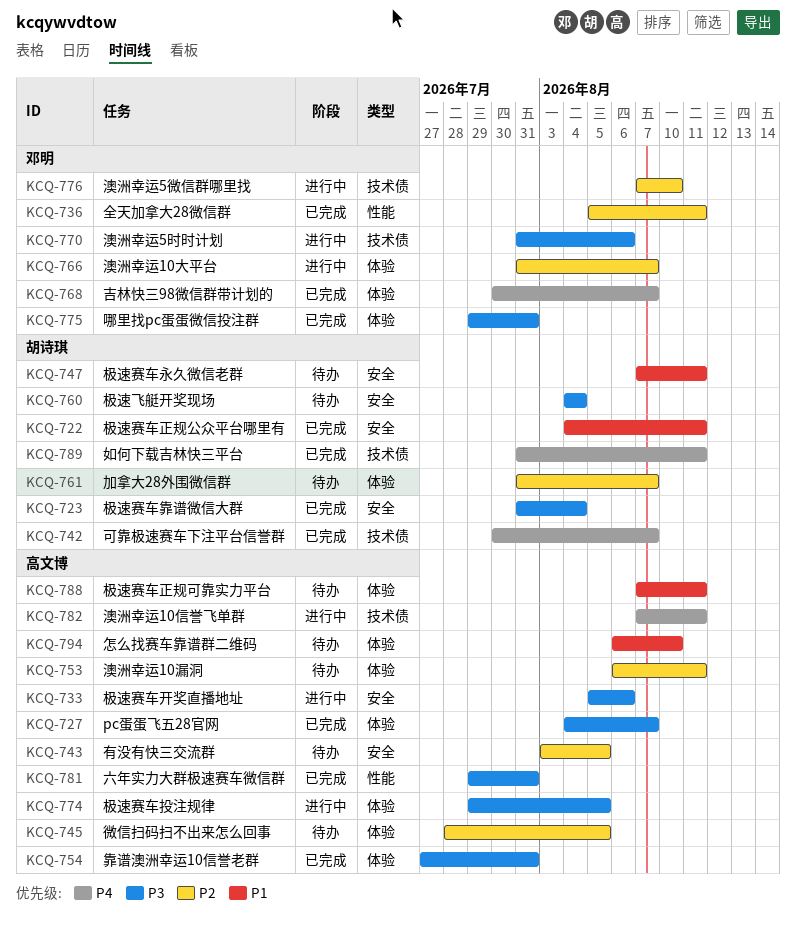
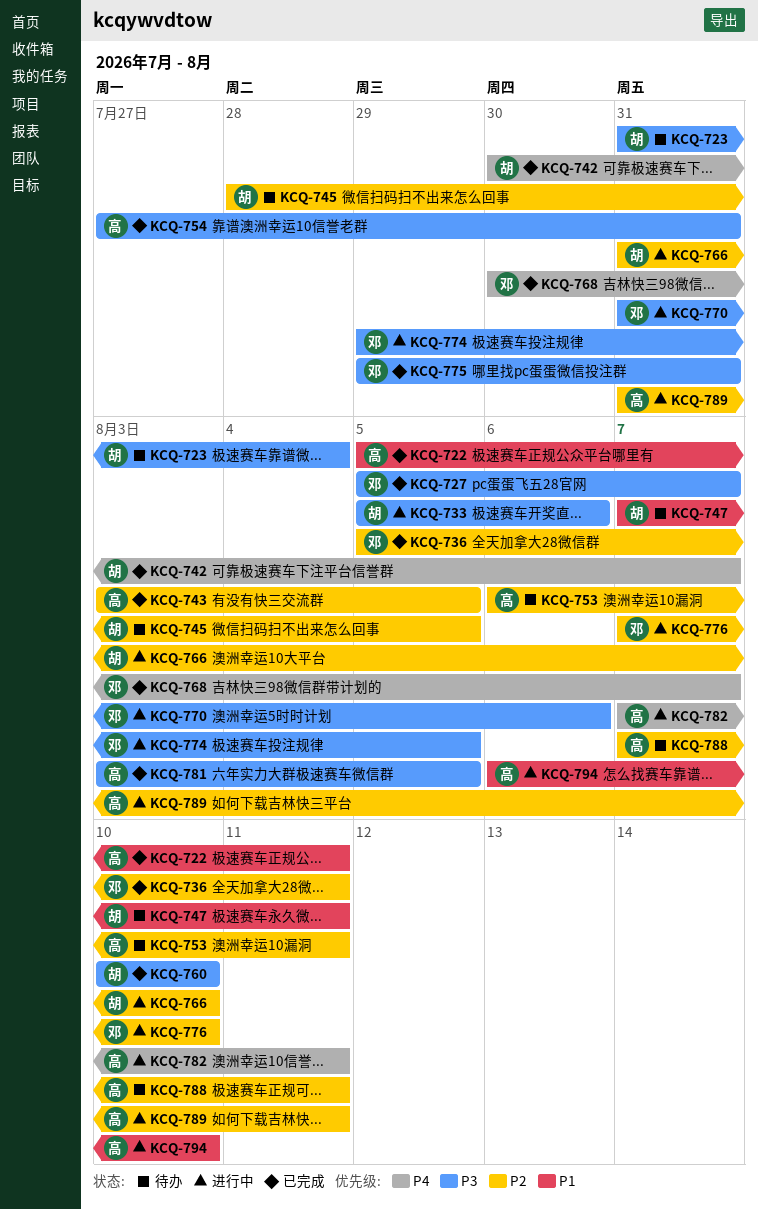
KCQ-722, owner: 胡诗琪 -> 高文博
KCQ-722, start: Aug 4 -> Aug 5
KCQ-723, status: 已完成 -> 待办
KCQ-727, owner: 高文博 -> 邓明
KCQ-727, start: Aug 4 -> Aug 5
KCQ-733, owner: 高文博 -> 胡诗琪
KCQ-743, status: 待办 -> 已完成
KCQ-745, owner: 高文博 -> 胡诗琪
KCQ-760, status: 待办 -> 已完成
KCQ-760, start: Aug 4 -> Aug 10
KCQ-760, due: Aug 4 -> Aug 10
KCQ-761: present -> none
KCQ-766, owner: 邓明 -> 胡诗琪
KCQ-766, due: Aug 7 -> Aug 10
KCQ-774, owner: 高文博 -> 邓明
KCQ-781, start: Jul 29 -> Aug 3
KCQ-781, due: Jul 31 -> Aug 5
KCQ-788, priority: P1 -> P2
KCQ-789, status: 已完成 -> 进行中
KCQ-789, owner: 胡诗琪 -> 高文博
KCQ-789, priority: P4 -> P2
KCQ-794, status: 待办 -> 进行中

